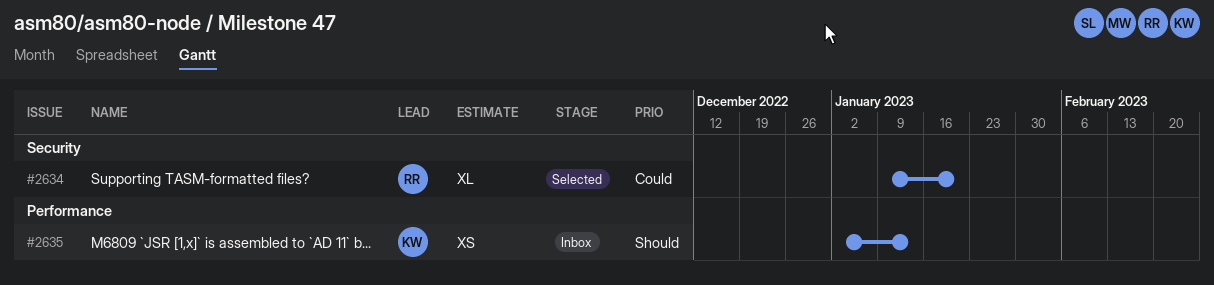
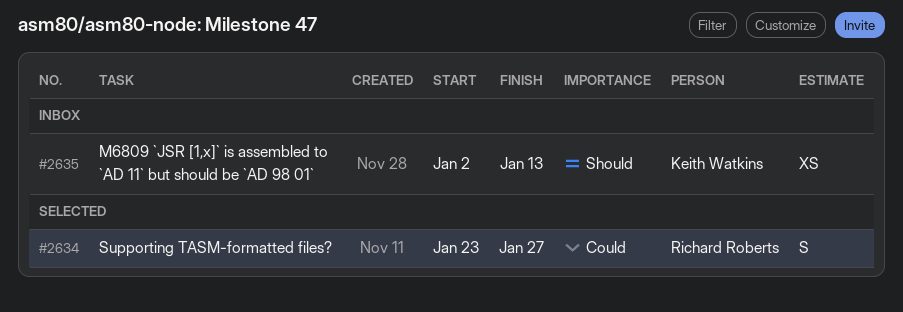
#2634, estimate: XL -> S
#2634, start: Jan 9 -> Jan 23
#2634, due: Jan 20 -> Jan 27

